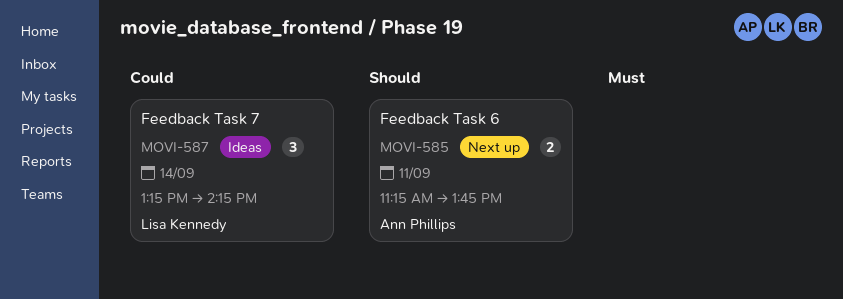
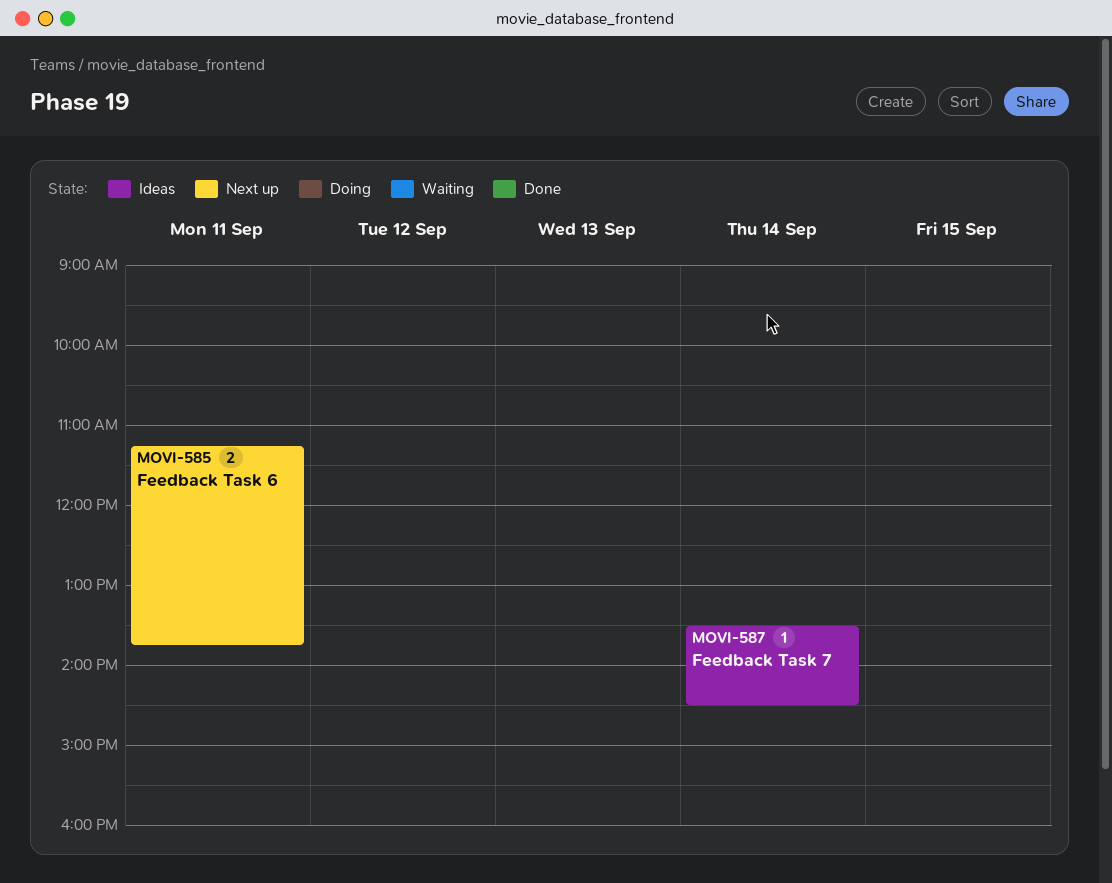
MOVI-587, estimate: 3 -> 1
MOVI-587, begins: 13:15 -> 13:30
MOVI-587, ends: 14:15 -> 14:30

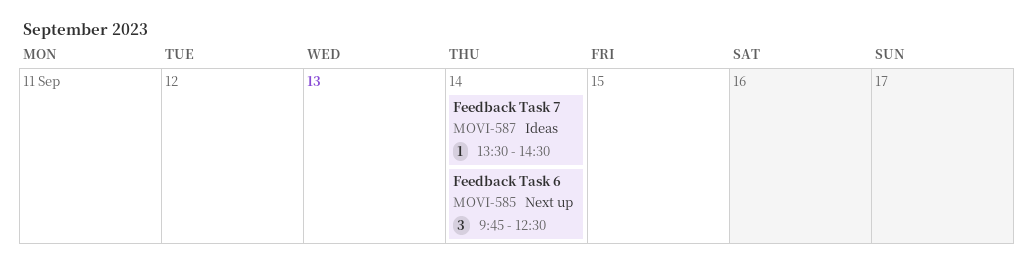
MOVI-585, estimate: 2 -> 3
MOVI-585, day: Sep 11 -> Sep 14
MOVI-585, begins: 11:15 -> 09:45
MOVI-585, ends: 13:45 -> 12:30

